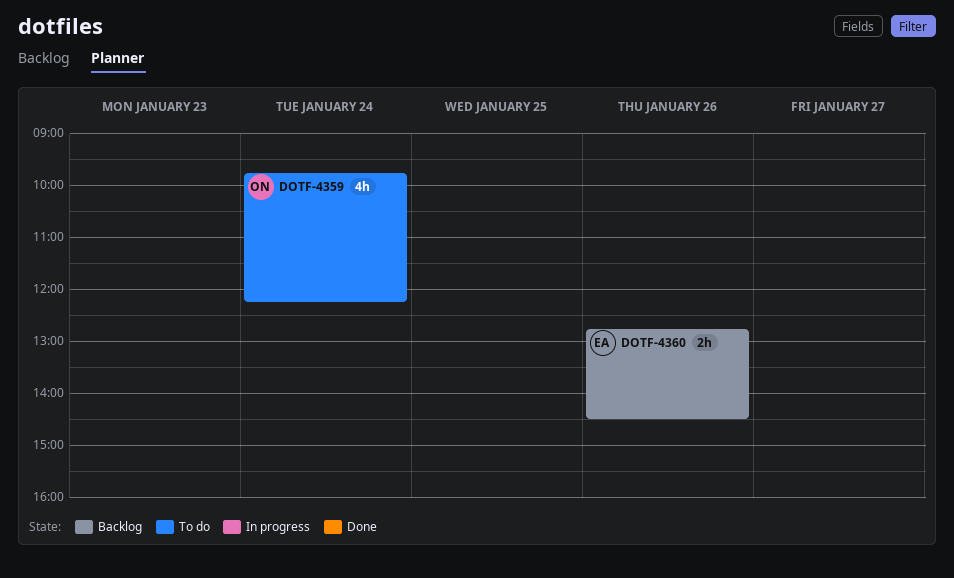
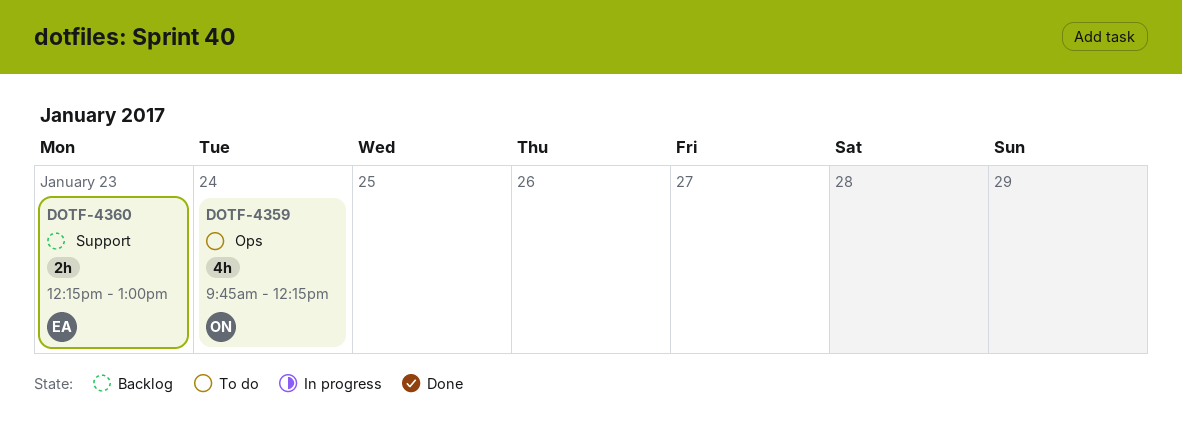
DOTF-4360, day: Jan 26 -> Jan 23
DOTF-4360, begins: 12:45 -> 12:15
DOTF-4360, ends: 14:30 -> 13:00

